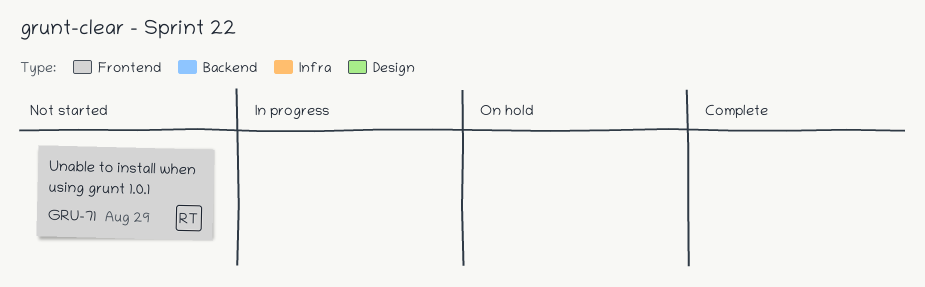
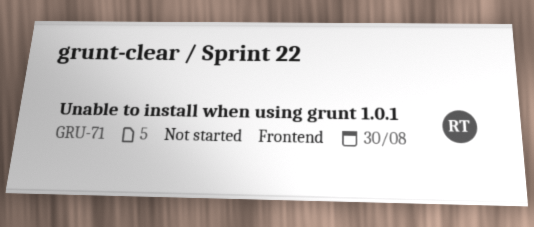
GRU-71, due: Aug 29 -> Aug 30

